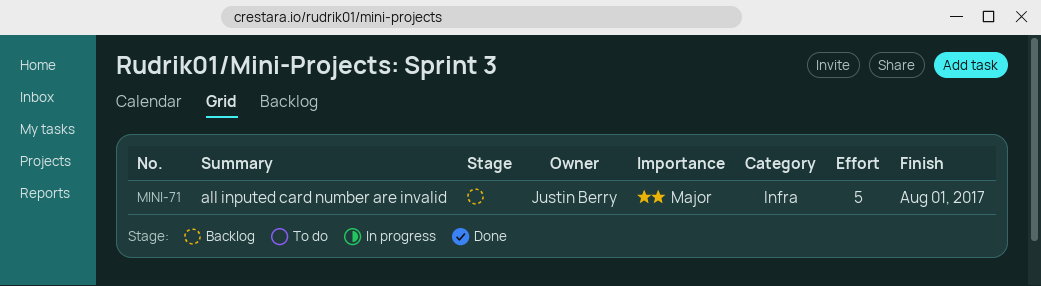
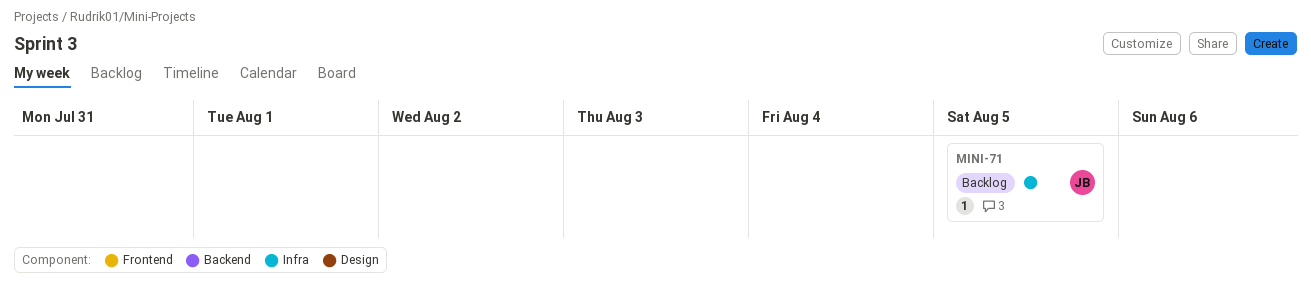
MINI-71, estimate: 5 -> 1
MINI-71, due: Aug 1 -> Aug 5

